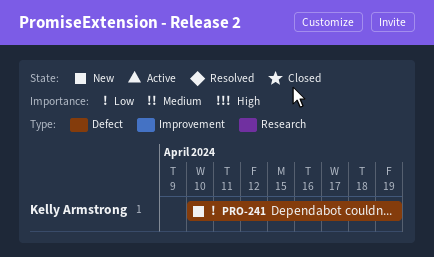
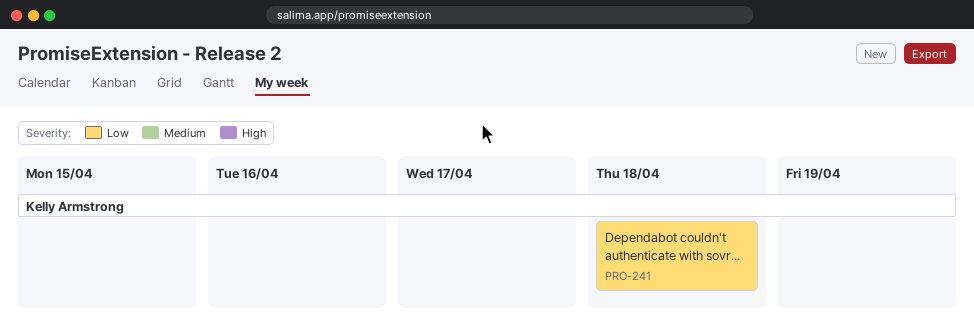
PRO-241, due: Apr 19 -> Apr 18

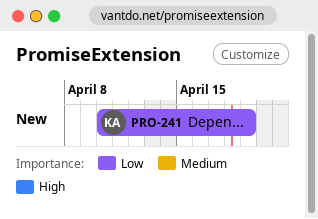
PRO-241, due: Apr 18 -> Apr 19

